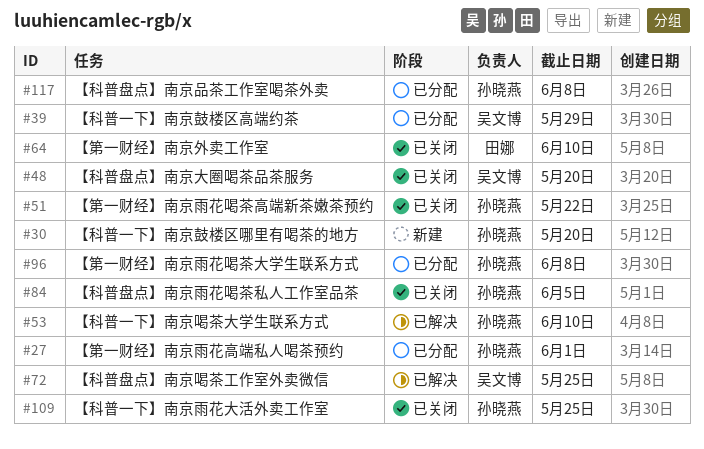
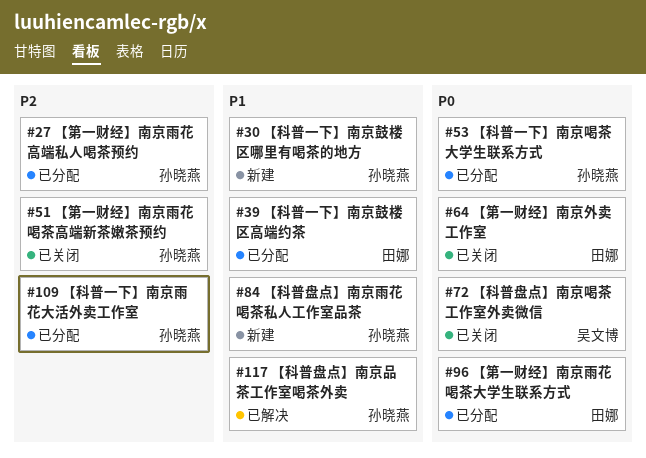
#39, owner: 吴文博 -> 田娜
#48: present -> none
#53, status: 已解决 -> 已分配
#72, status: 已解决 -> 已关闭
#84, status: 已关闭 -> 新建
#96, owner: 孙晓燕 -> 田娜
#109, status: 已关闭 -> 已分配
#117, status: 已分配 -> 已解决

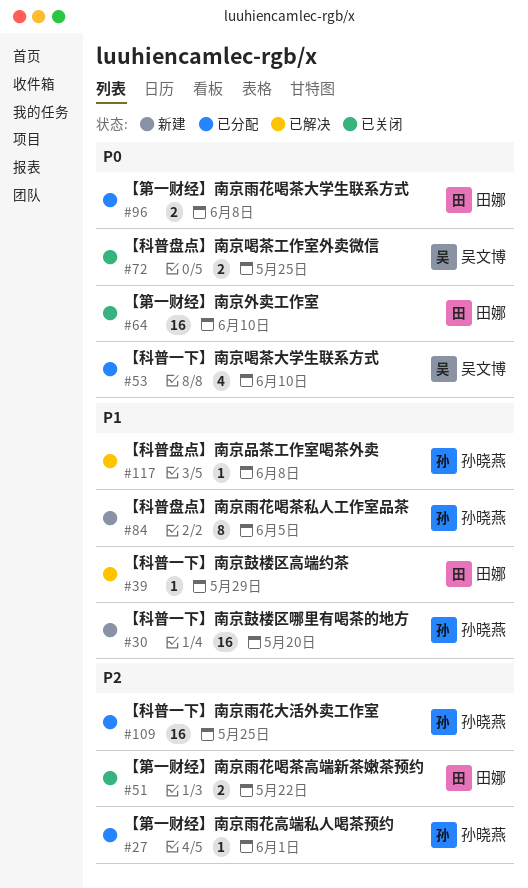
#39, status: 已分配 -> 已解决
#51, owner: 孙晓燕 -> 田娜
#53, owner: 孙晓燕 -> 吴文博

